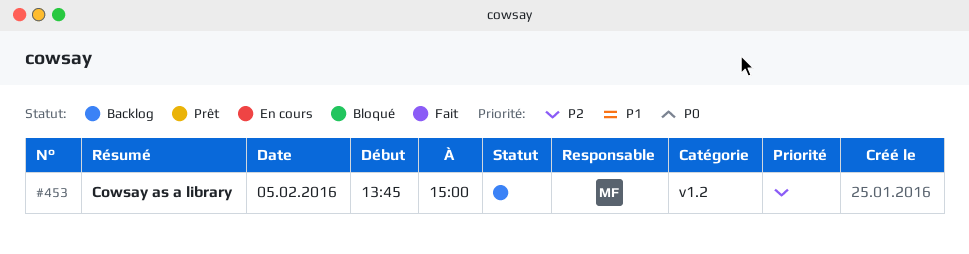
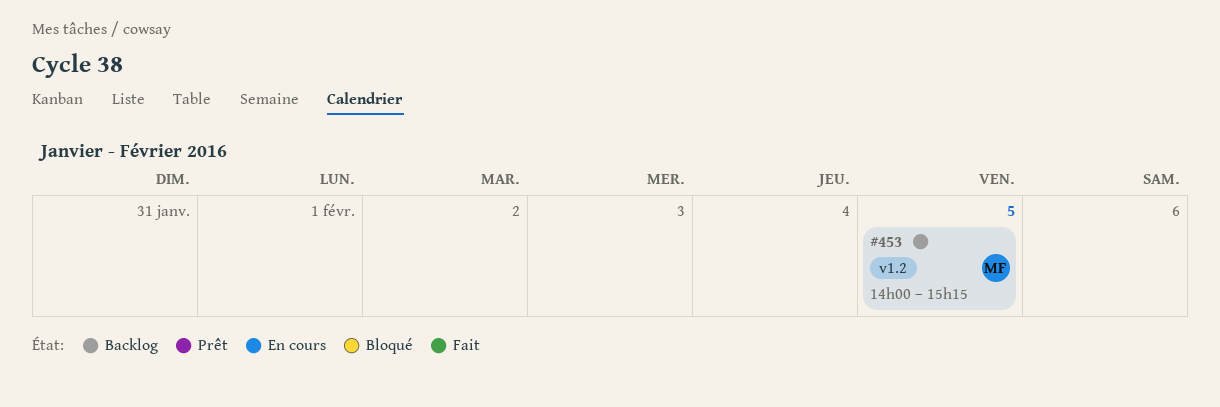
#453, begins: 13:45 -> 14:00
#453, ends: 15:00 -> 15:15

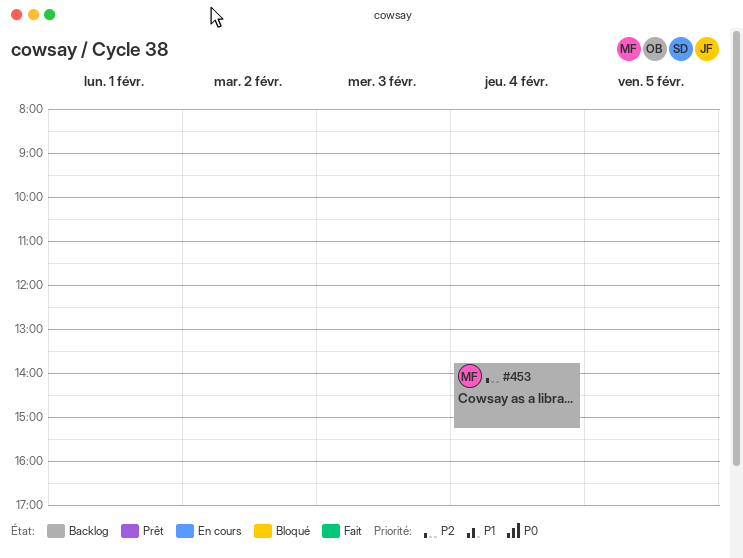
#453, day: Feb 5 -> Feb 4
#453, begins: 14:00 -> 13:45

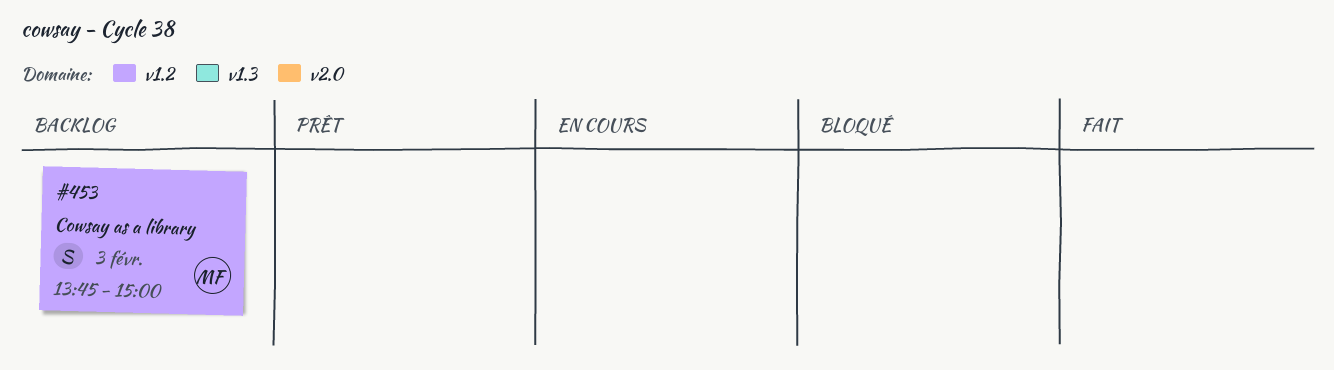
#453, day: Feb 4 -> Feb 3
#453, ends: 15:15 -> 15:00

